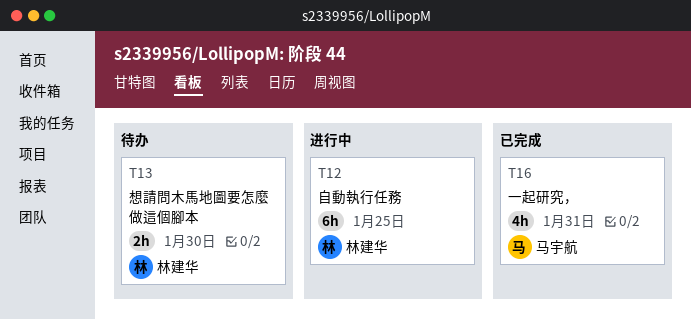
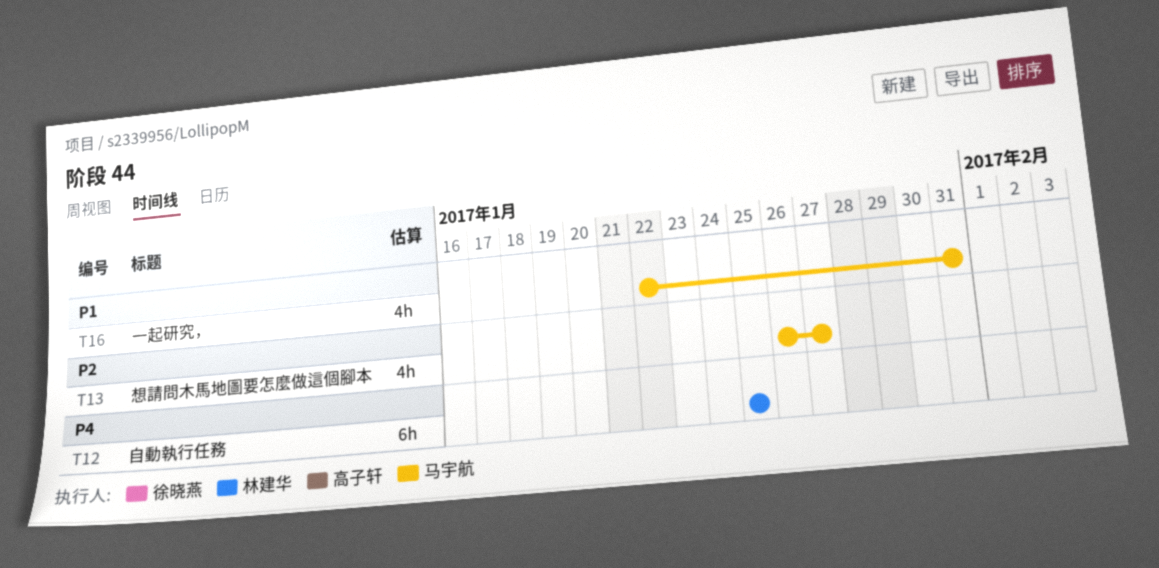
T13, owner: 林建华 -> 马宇航
T13, estimate: 2h -> 4h
T13, due: Jan 30 -> Jan 27

